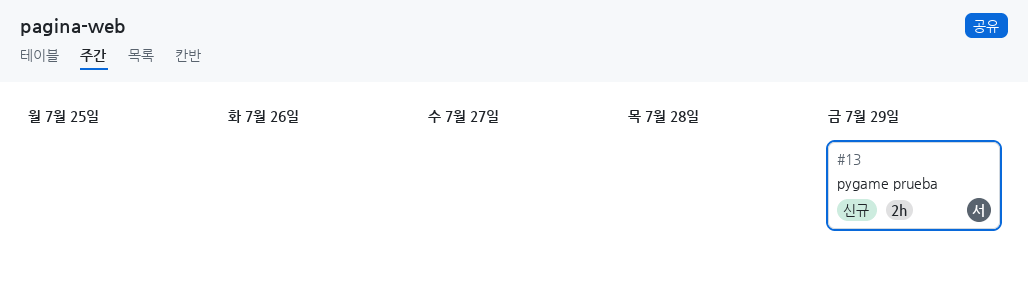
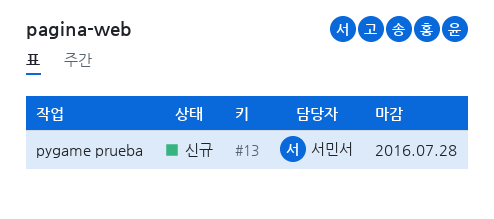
#13, due: Jul 29 -> Jul 28

